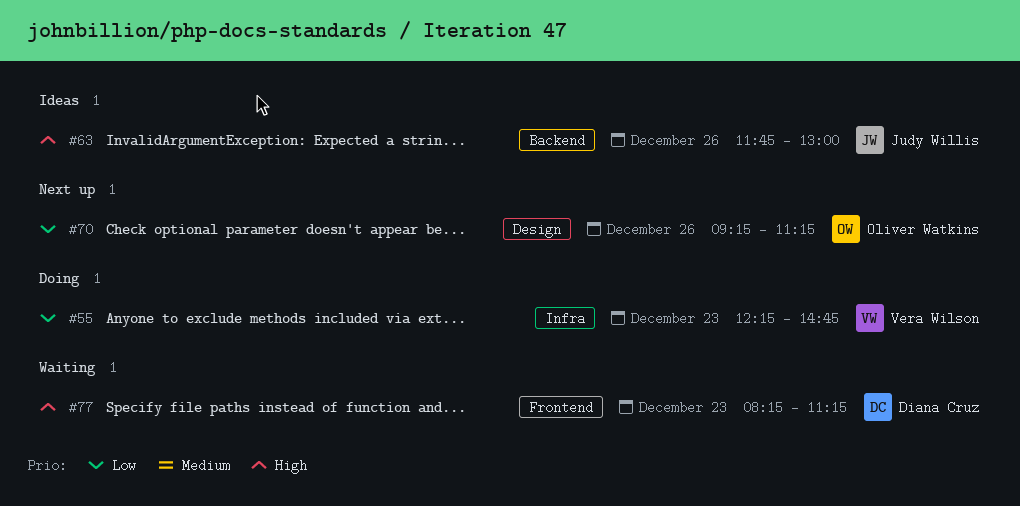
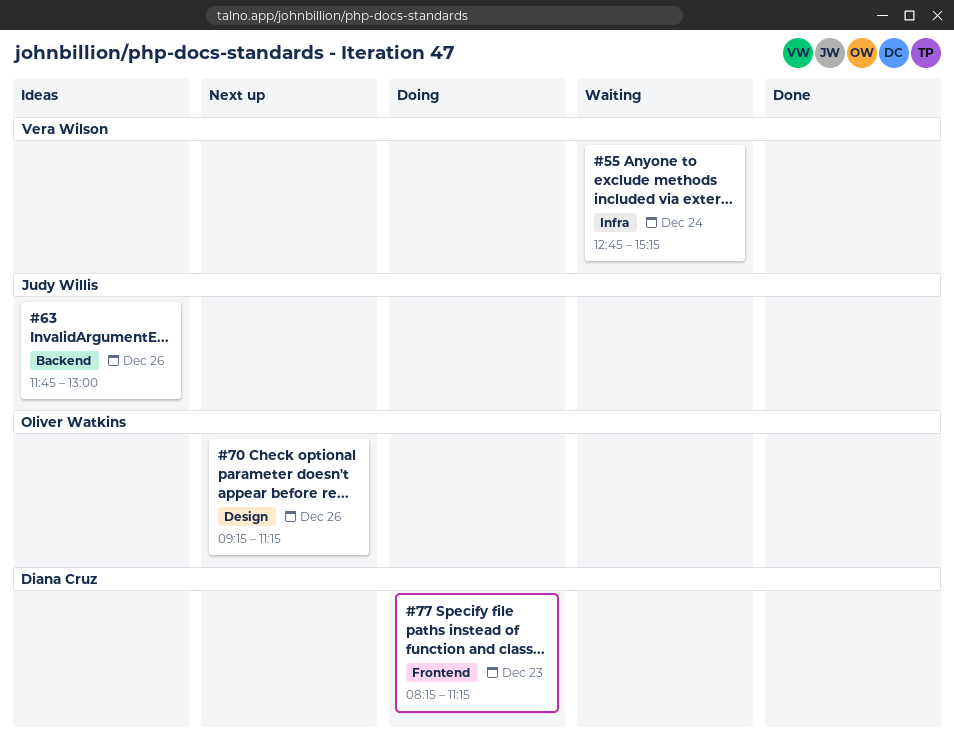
#55, status: Doing -> Waiting
#55, day: Dec 23 -> Dec 24
#55, begins: 12:15 -> 12:45
#55, ends: 14:45 -> 15:15
#77, status: Waiting -> Doing

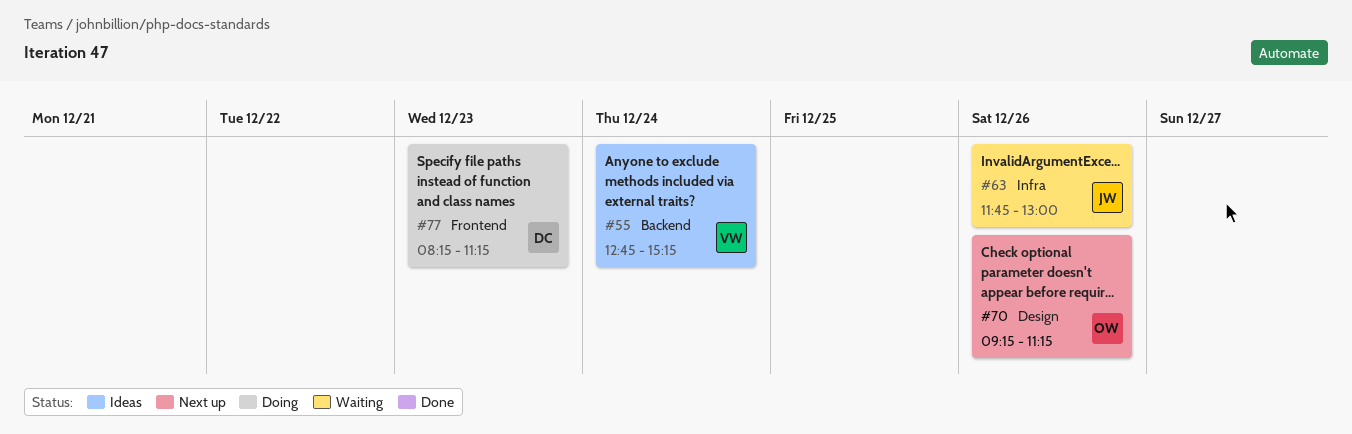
#55, status: Waiting -> Ideas
#55, label: Infra -> Backend
#63, status: Ideas -> Waiting
#63, label: Backend -> Infra

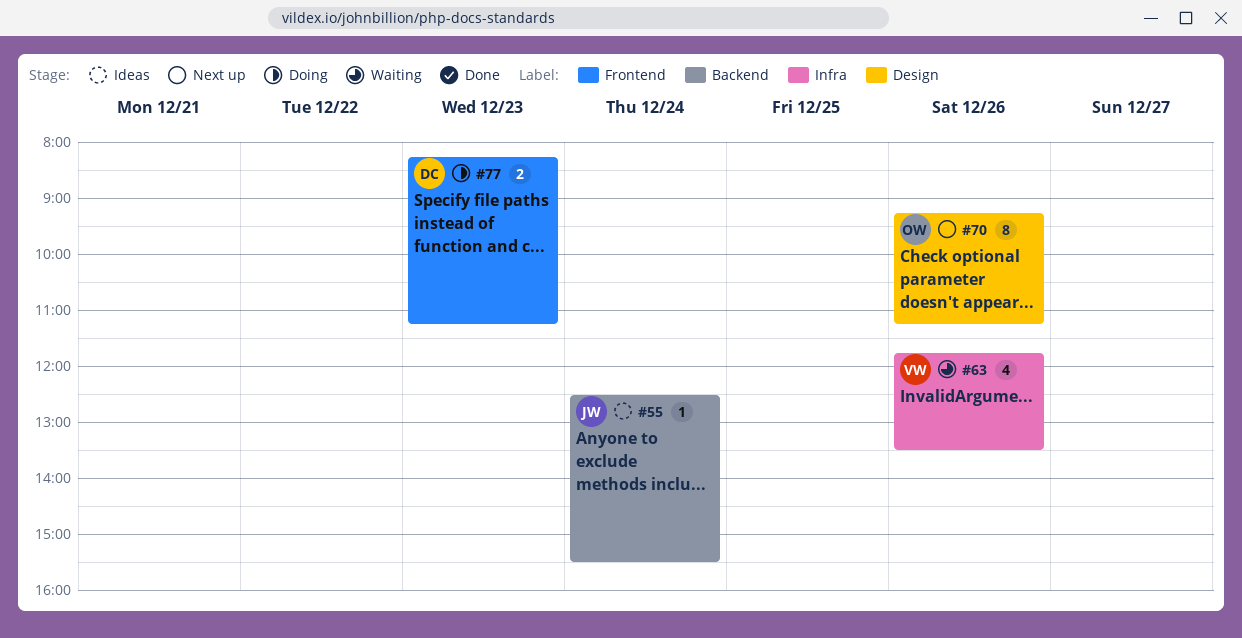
#55, owner: VW -> JW
#55, begins: 12:45 -> 12:30
#55, ends: 15:15 -> 15:30
#63, owner: JW -> VW
#63, ends: 13:00 -> 13:30

